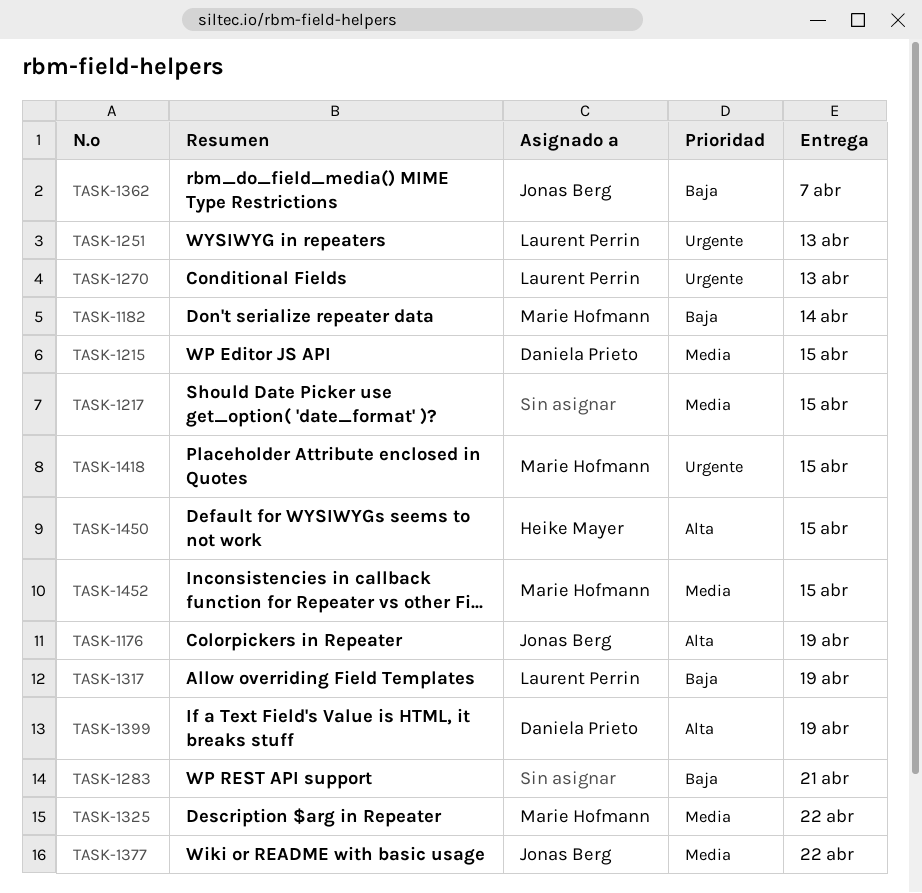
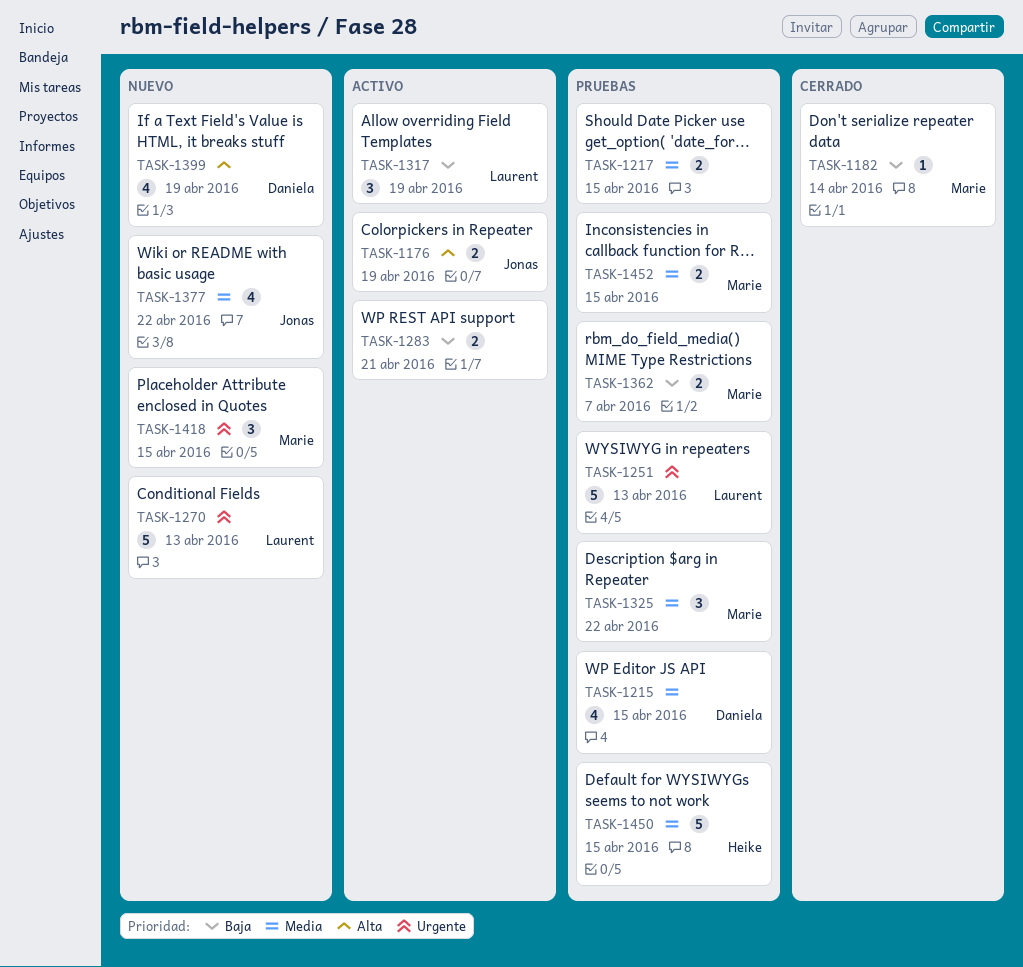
TASK-1362, owner: Jonas Berg -> Marie Hofmann
TASK-1450, priority: Alta -> Media

